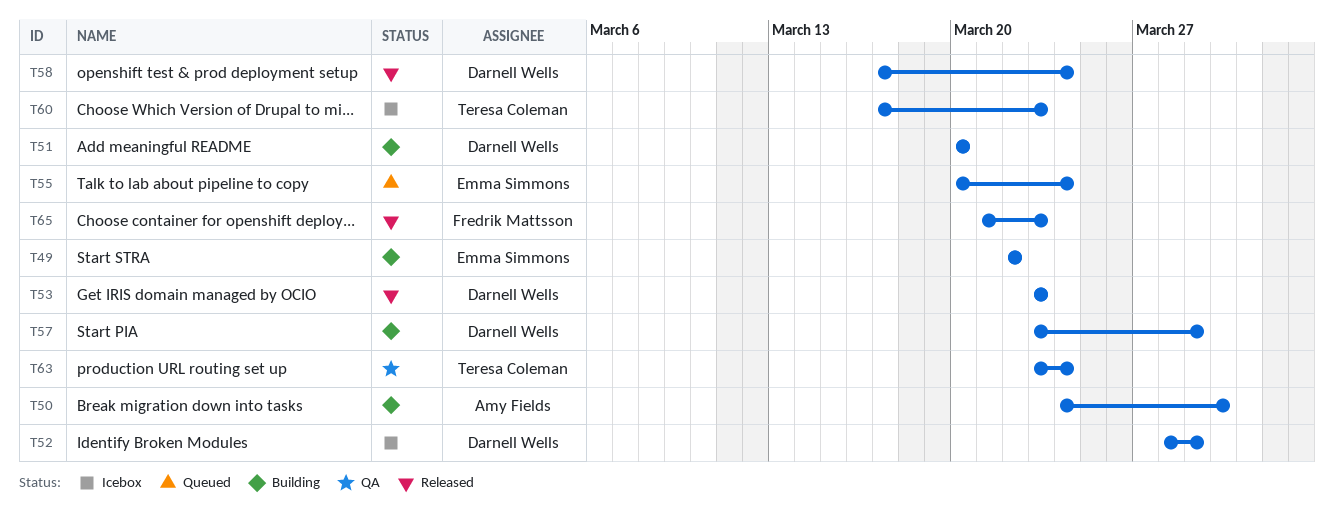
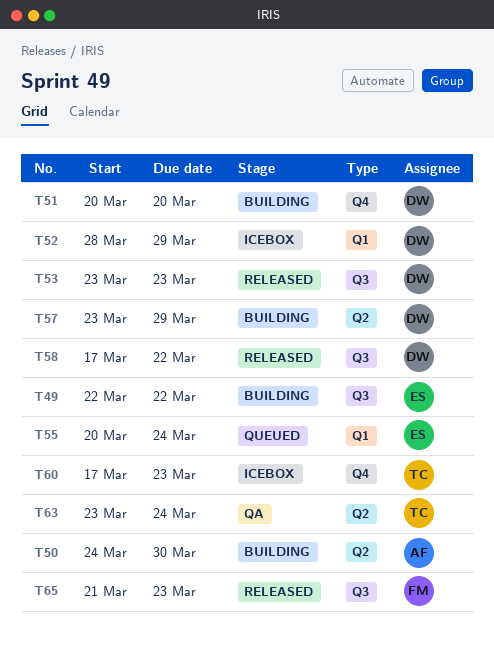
T58, due: Mar 24 -> Mar 22

